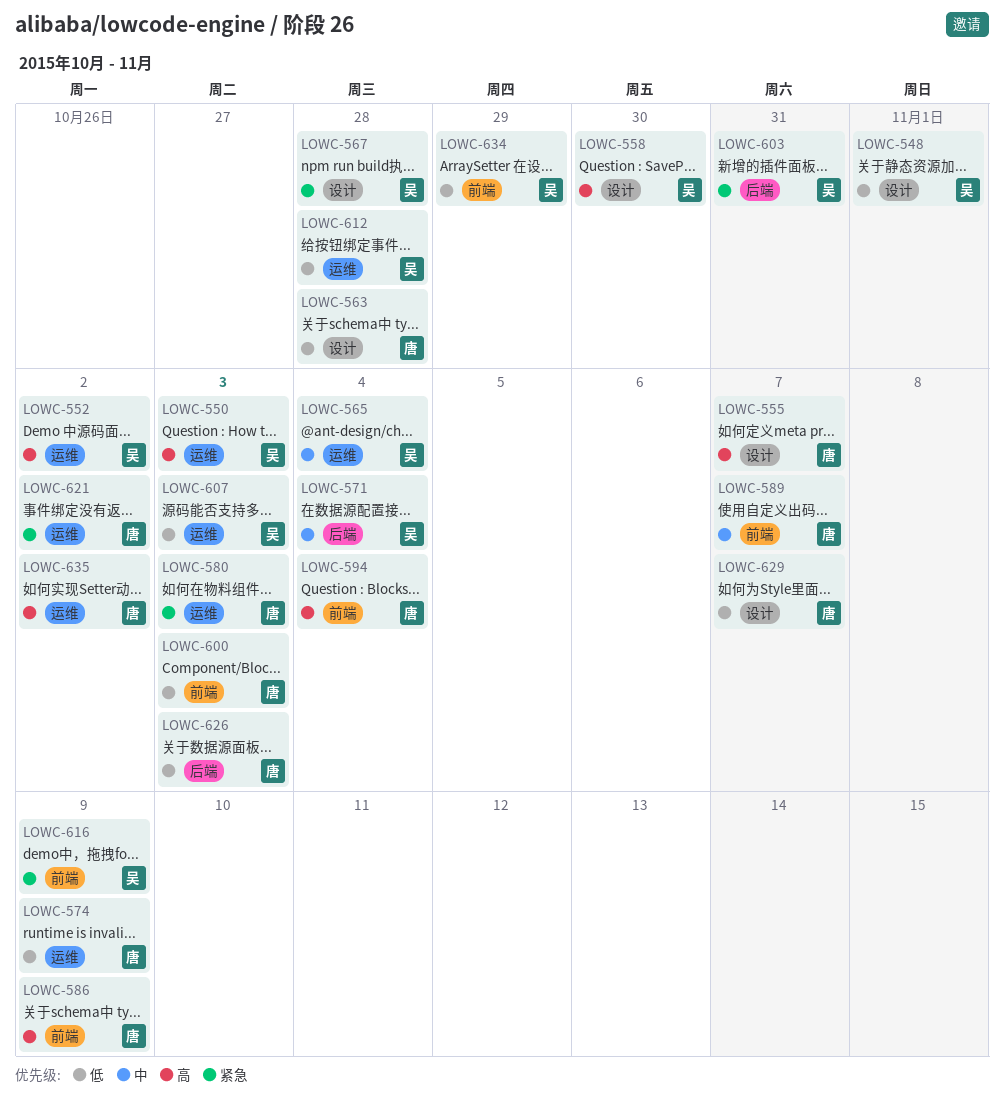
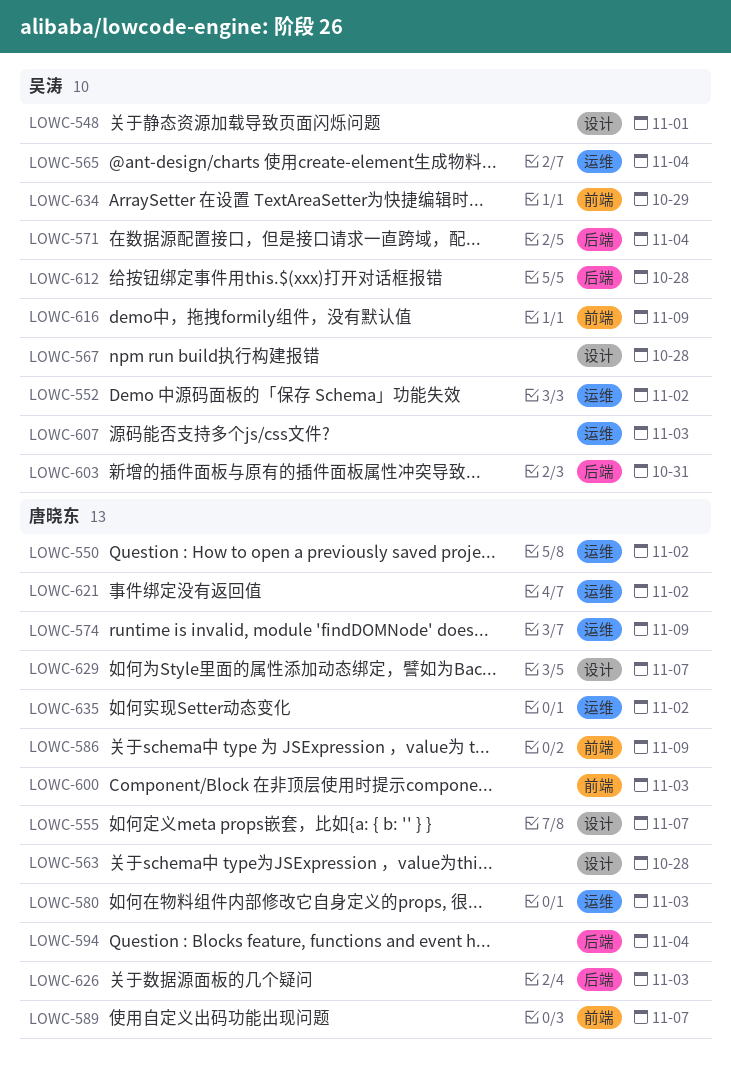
LOWC-550, owner: 吴涛 -> 唐晓东
LOWC-550, due: Nov 3 -> Nov 2
LOWC-558: present -> none
LOWC-594, label: 前端 -> 后端
LOWC-612, label: 运维 -> 后端

